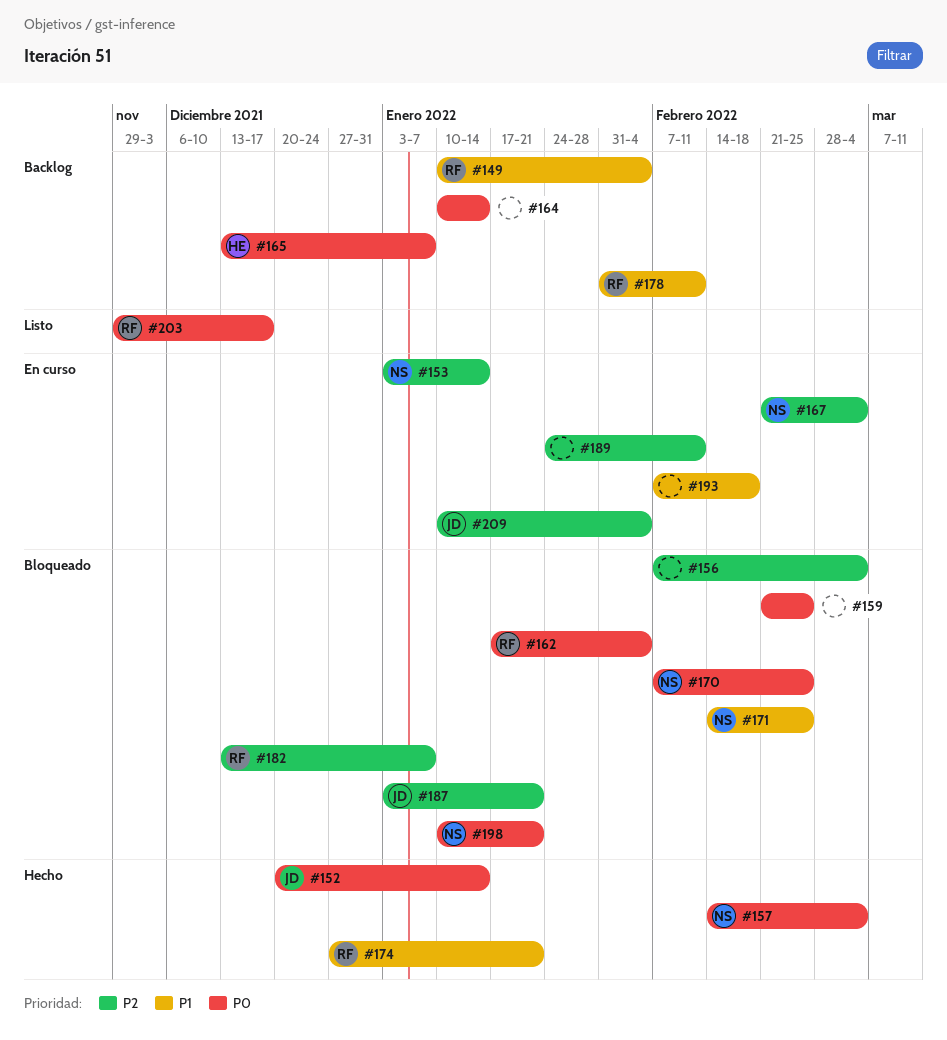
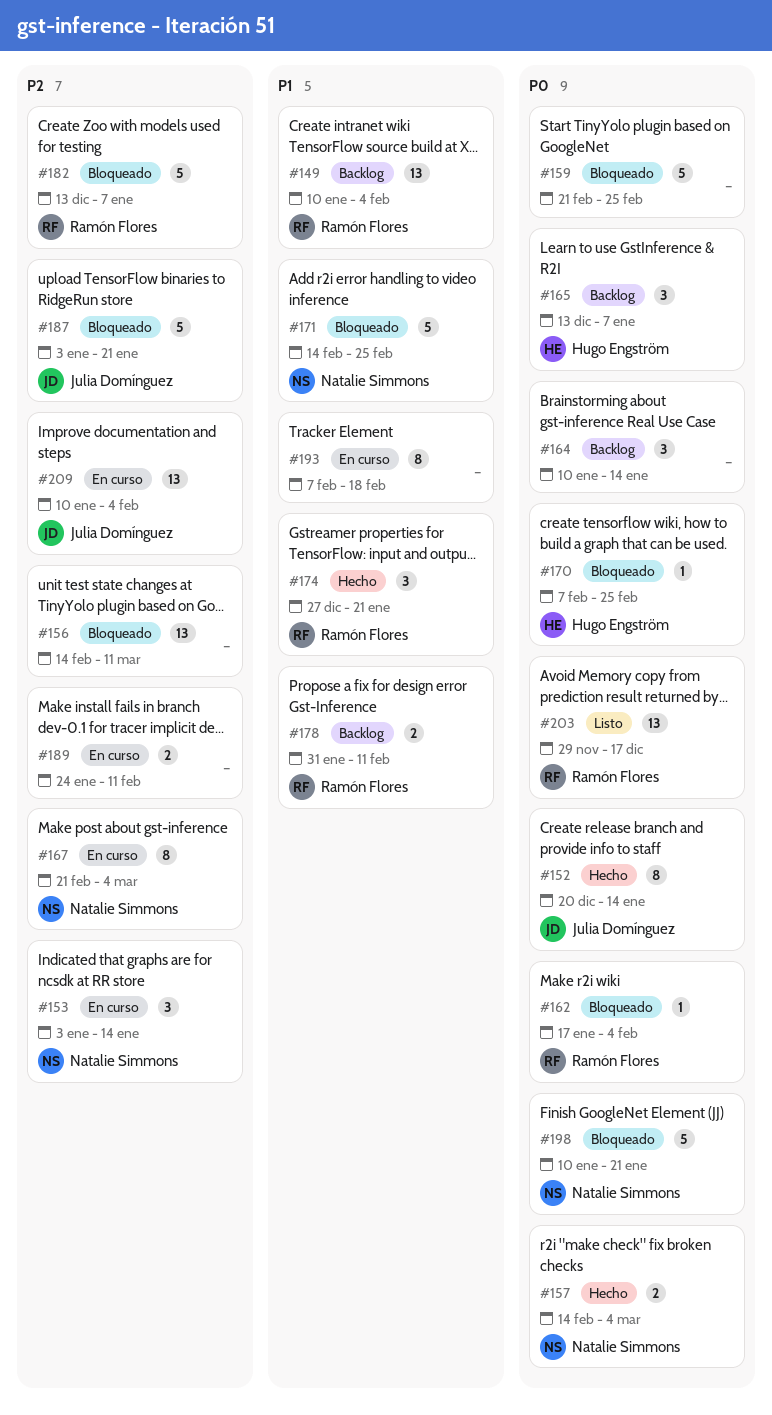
#156, start: Feb 7 -> Feb 14
#156, due: Mar 4 -> Mar 11
#170, owner: Natalie Simmons -> Hugo Engström

